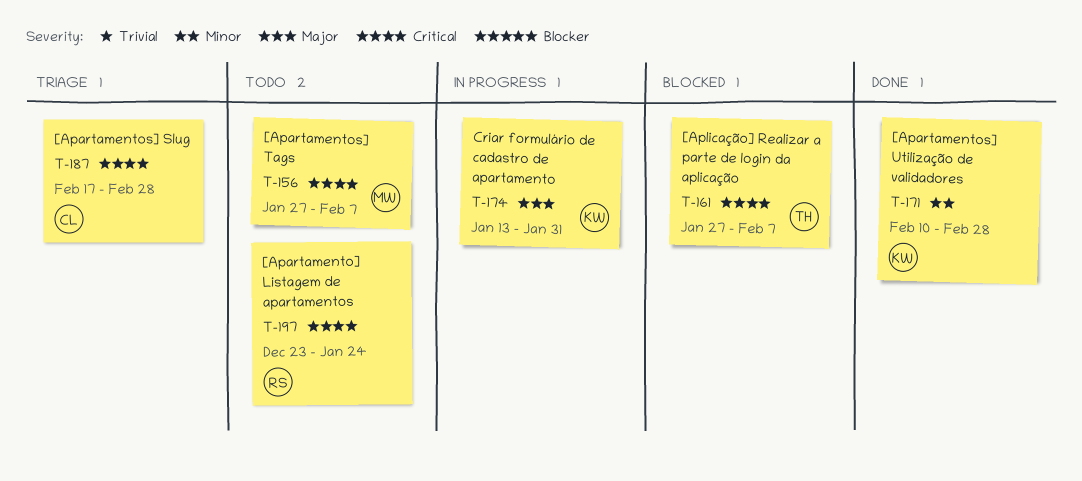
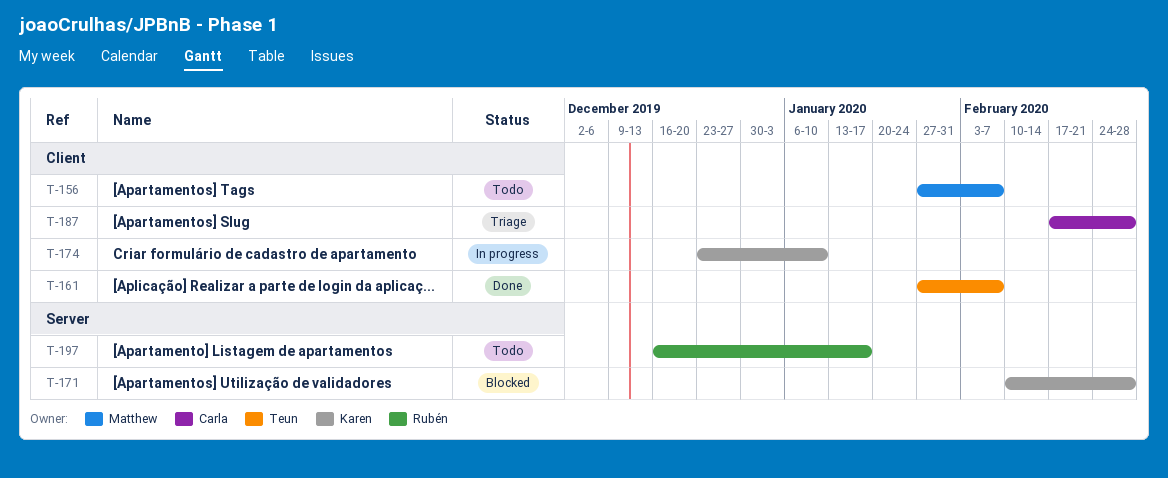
T-161, status: Blocked -> Done
T-171, status: Done -> Blocked
T-174, start: Jan 13 -> Dec 23
T-174, due: Jan 31 -> Jan 10
T-197, start: Dec 23 -> Dec 16
T-197, due: Jan 24 -> Jan 17

